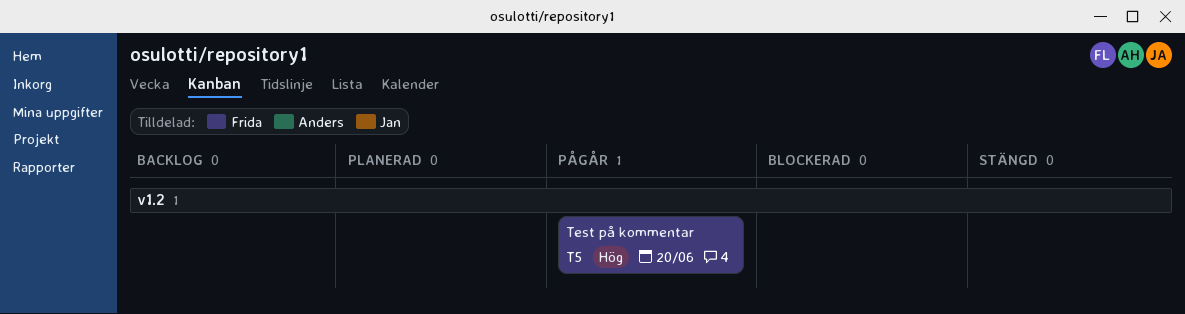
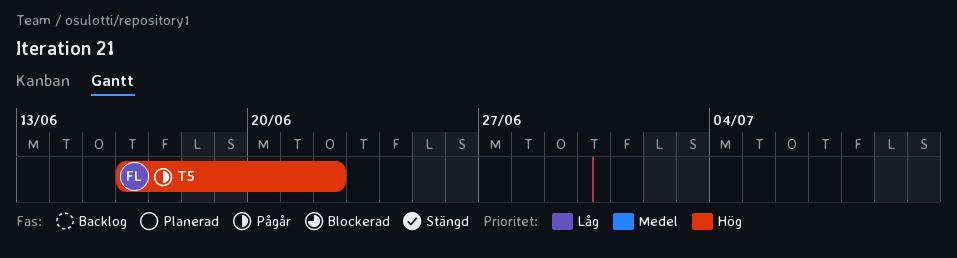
T5, due: Jun 20 -> Jun 22

